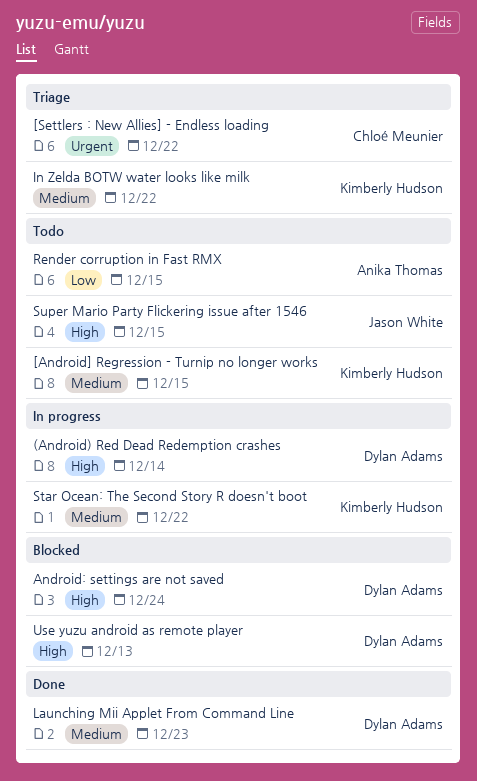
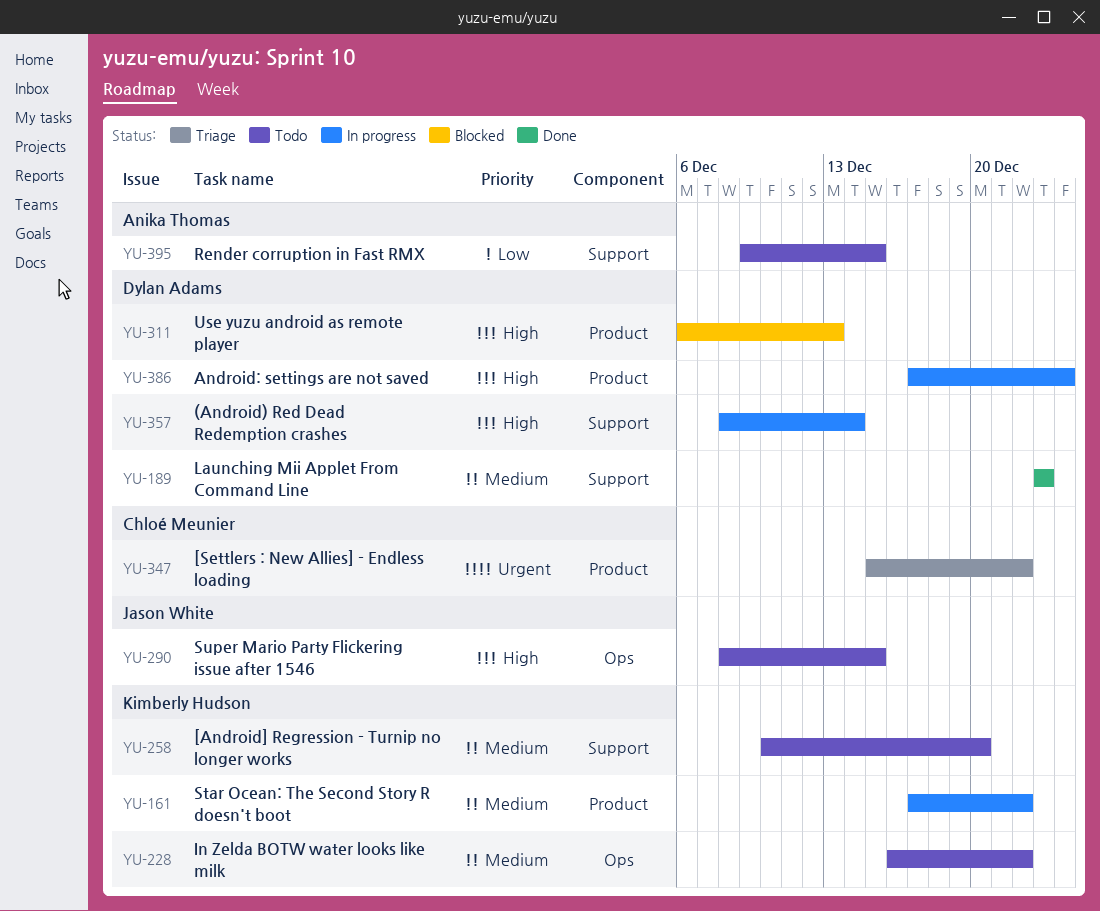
[Android] Regression - Turnip no longer works, due: Dec 15 -> Dec 20
Android: settings are not saved, status: Blocked -> In progress
In Zelda BOTW water looks like milk, status: Triage -> Todo

